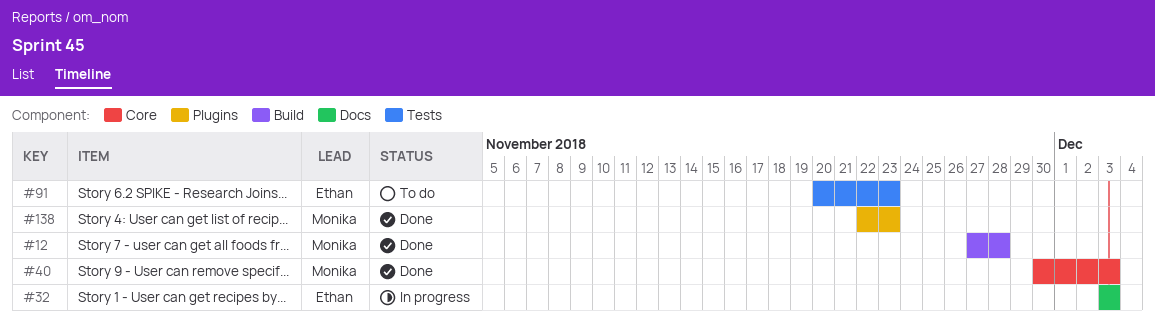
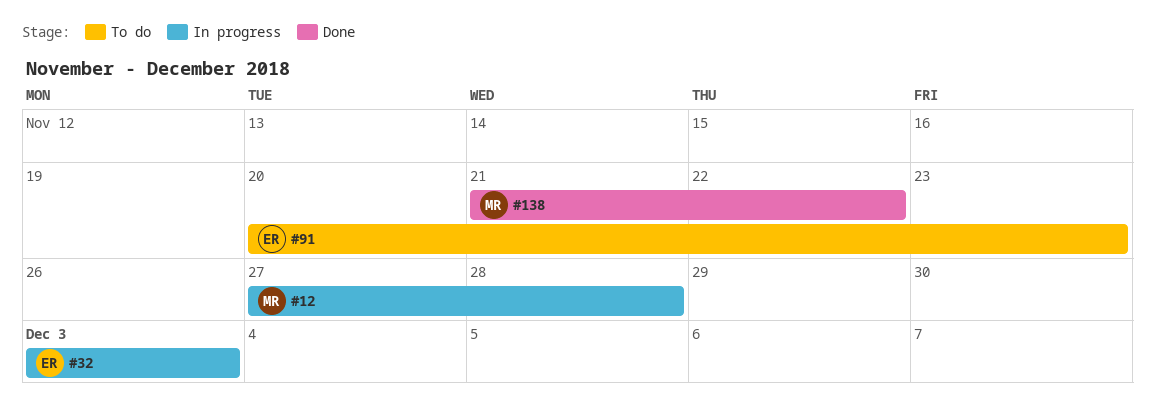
#12, status: Done -> In progress
#40: present -> none
#138, start: Nov 22 -> Nov 21
#138, due: Nov 23 -> Nov 22

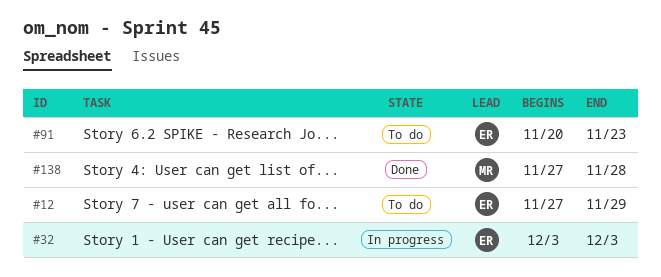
#12, status: In progress -> To do
#12, owner: MR -> ER
#12, due: Nov 28 -> Nov 29
#138, start: Nov 21 -> Nov 27
#138, due: Nov 22 -> Nov 28

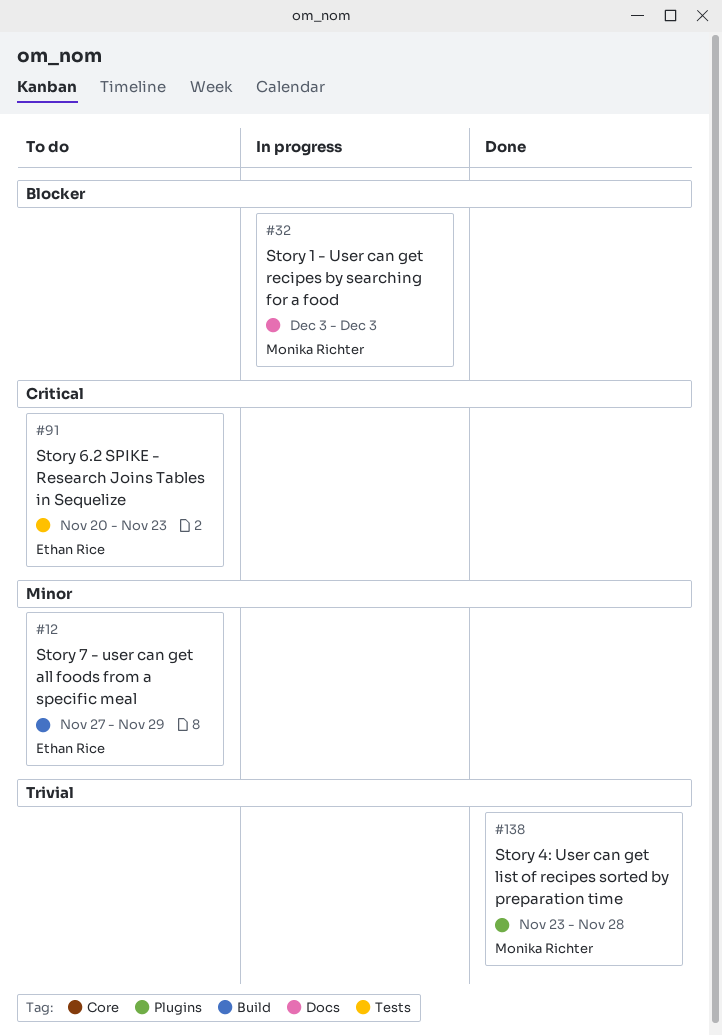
#32, owner: Ethan Rice -> Monika Richter
#138, start: Nov 27 -> Nov 23

